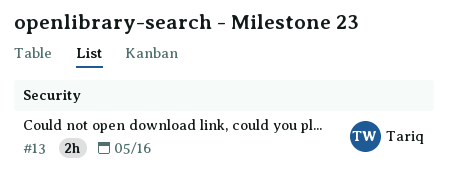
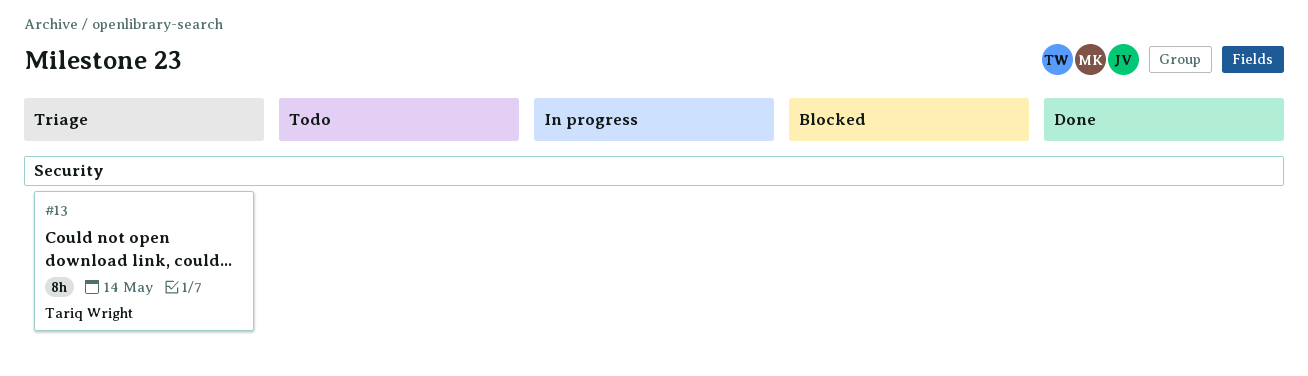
#13, estimate: 2h -> 8h
#13, due: May 16 -> May 14

